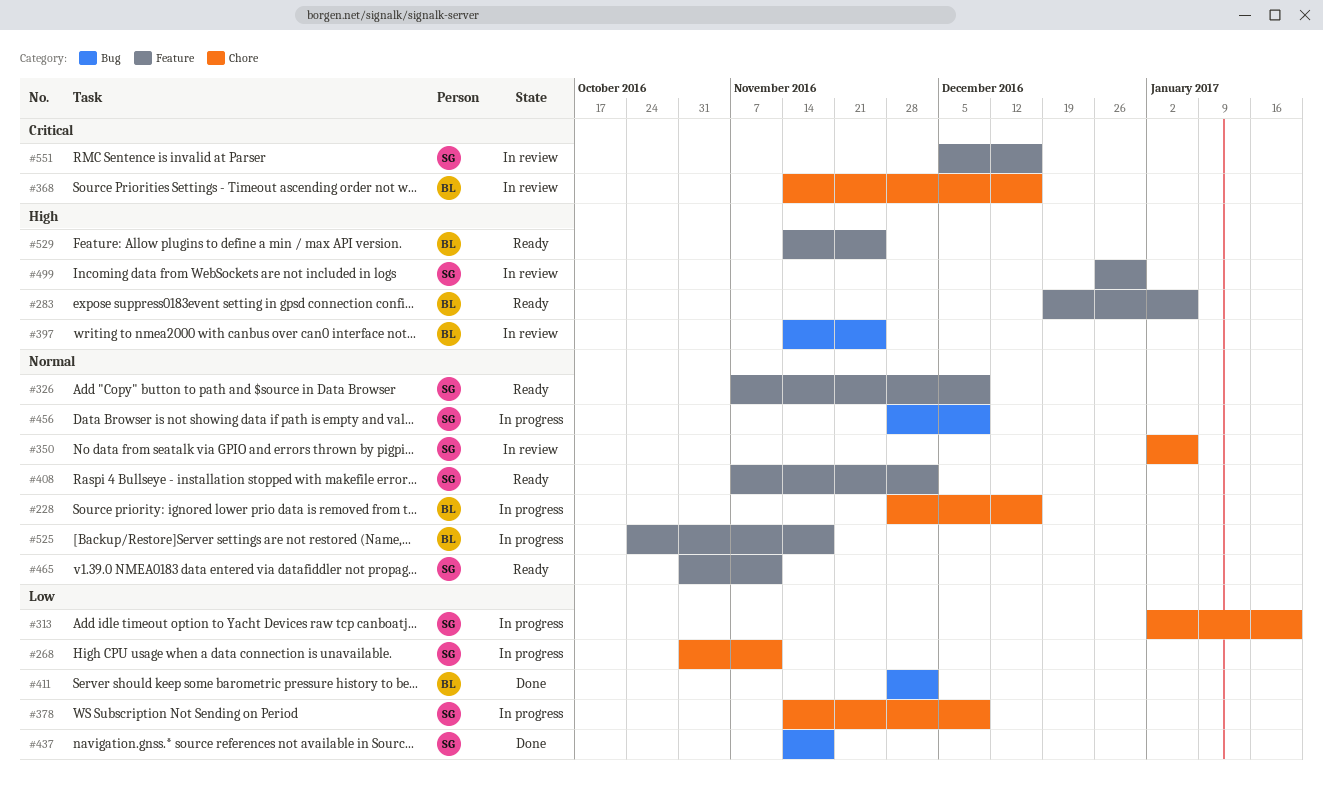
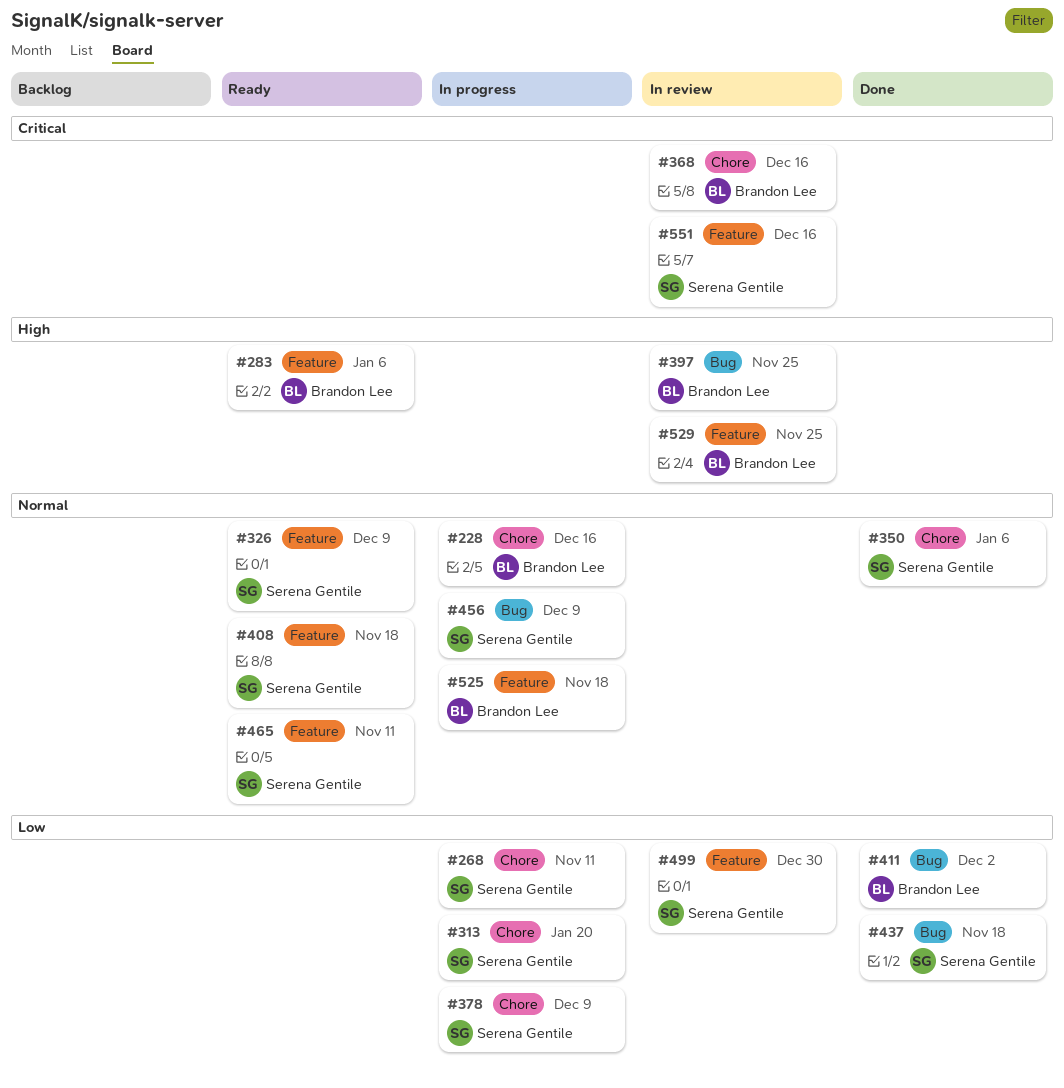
#350, status: In review -> Done
#408, due: Dec 2 -> Nov 18
#499, priority: High -> Low
#529, status: Ready -> In review

